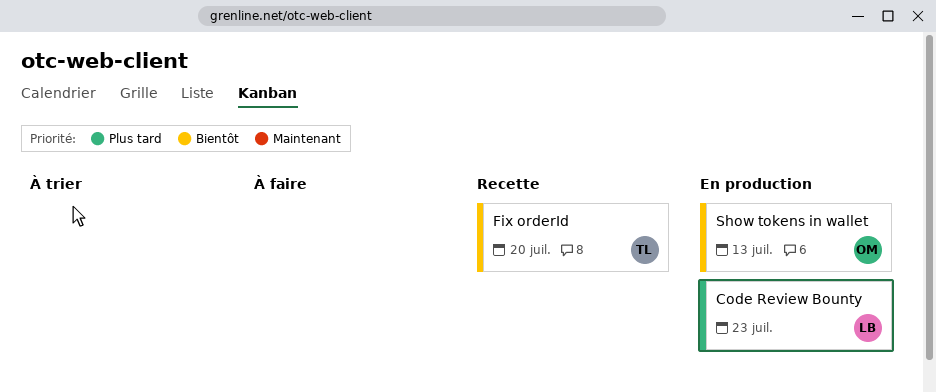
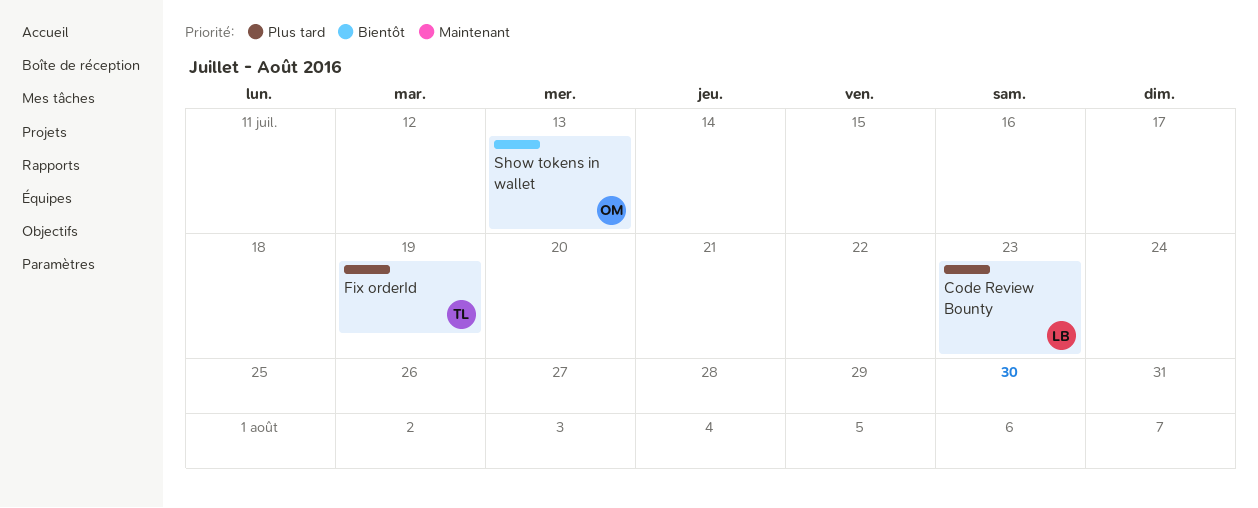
Fix orderId, priority: Bientôt -> Plus tard
Fix orderId, due: Jul 20 -> Jul 19

